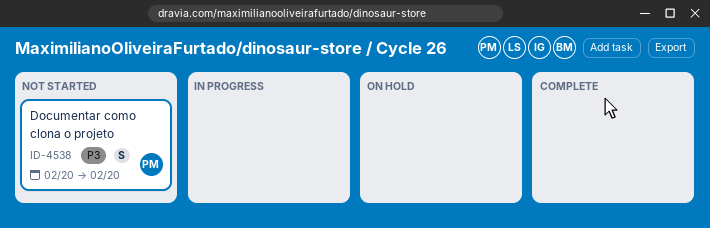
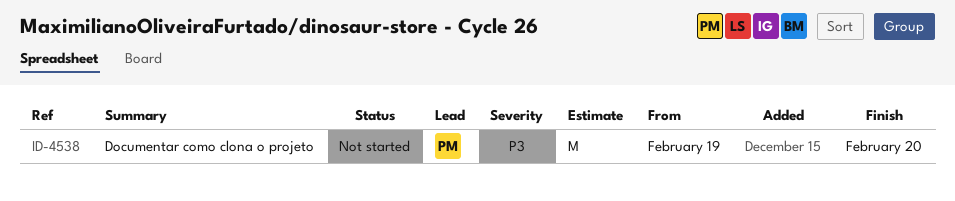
ID-4538, estimate: S -> M
ID-4538, start: Feb 20 -> Feb 19

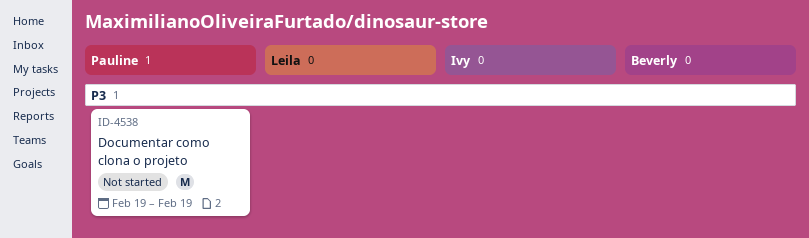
ID-4538, due: Feb 20 -> Feb 19

